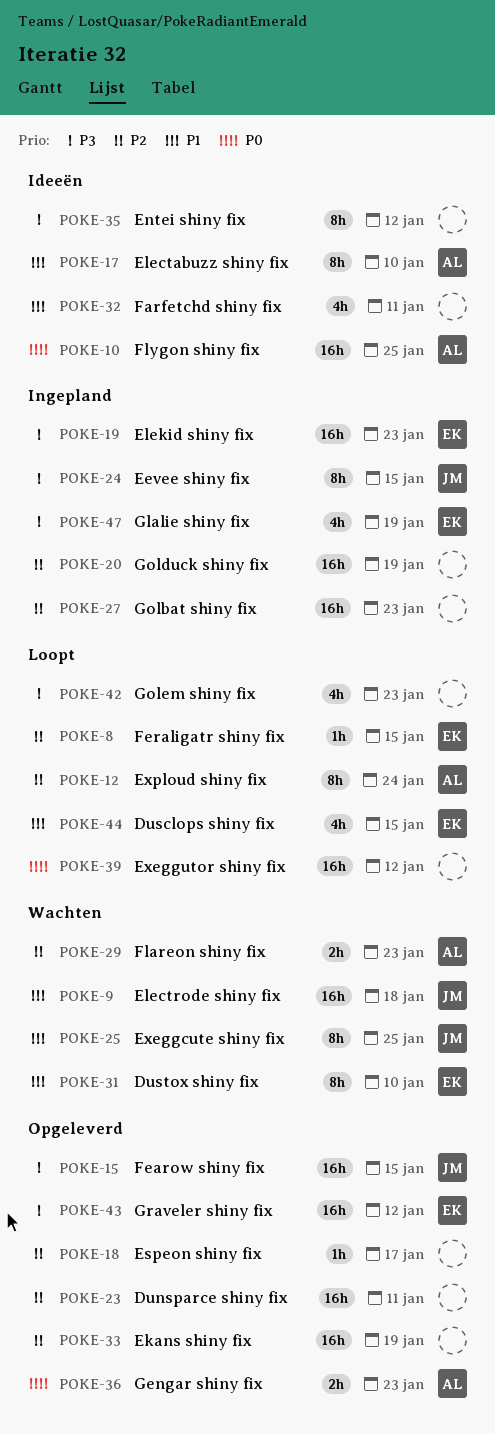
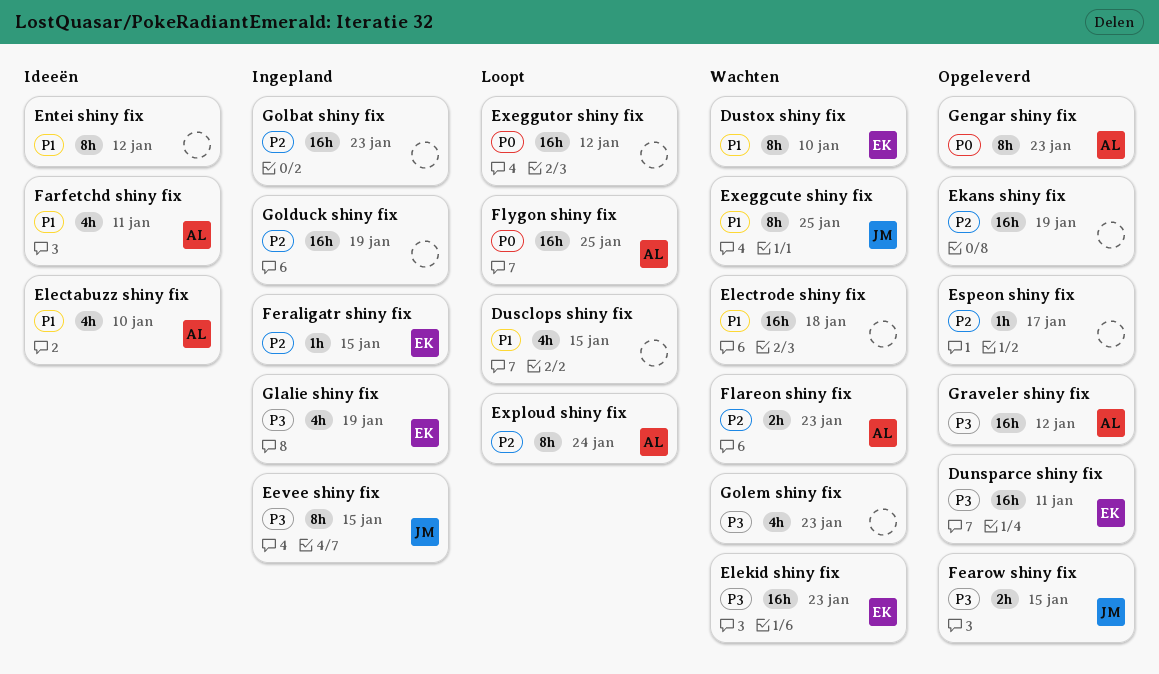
Dunsparce shiny fix, owner: none -> EK
Dunsparce shiny fix, priority: P2 -> P3
Dusclops shiny fix, owner: EK -> none
Electabuzz shiny fix, estimate: 8h -> 4h
Electrode shiny fix, owner: JM -> none
Elekid shiny fix, status: Ingepland -> Wachten
Entei shiny fix, priority: P3 -> P1
Farfetchd shiny fix, owner: none -> AL
Fearow shiny fix, estimate: 16h -> 2h
Feraligatr shiny fix, status: Loopt -> Ingepland
Flygon shiny fix, status: Ideeën -> Loopt
Gengar shiny fix, estimate: 2h -> 8h
Golem shiny fix, status: Loopt -> Wachten
Graveler shiny fix, owner: EK -> AL

